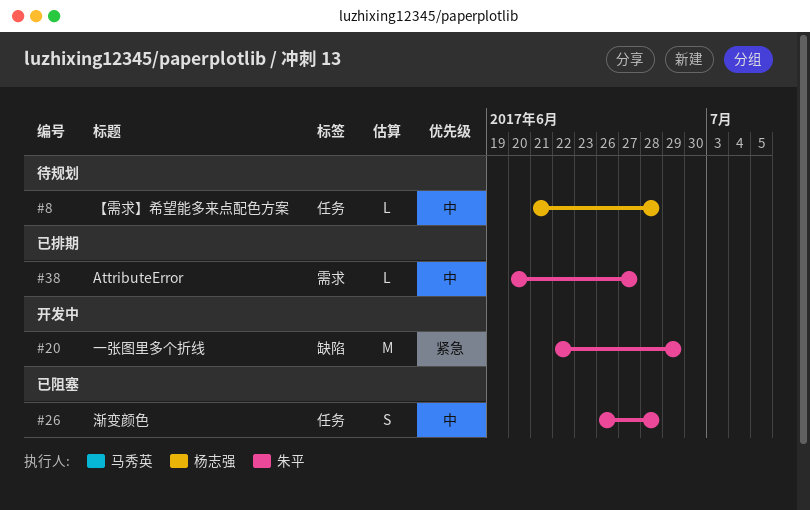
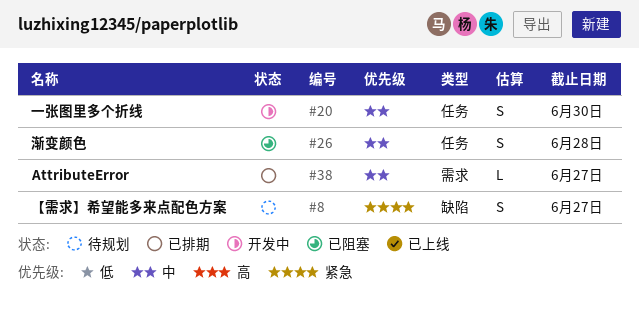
#8, priority: 中 -> 紧急
#8, label: 任务 -> 缺陷
#8, estimate: L -> S
#8, due: Jun 28 -> Jun 27
#20, priority: 紧急 -> 中
#20, label: 缺陷 -> 任务
#20, estimate: M -> S
#20, due: Jun 29 -> Jun 30

